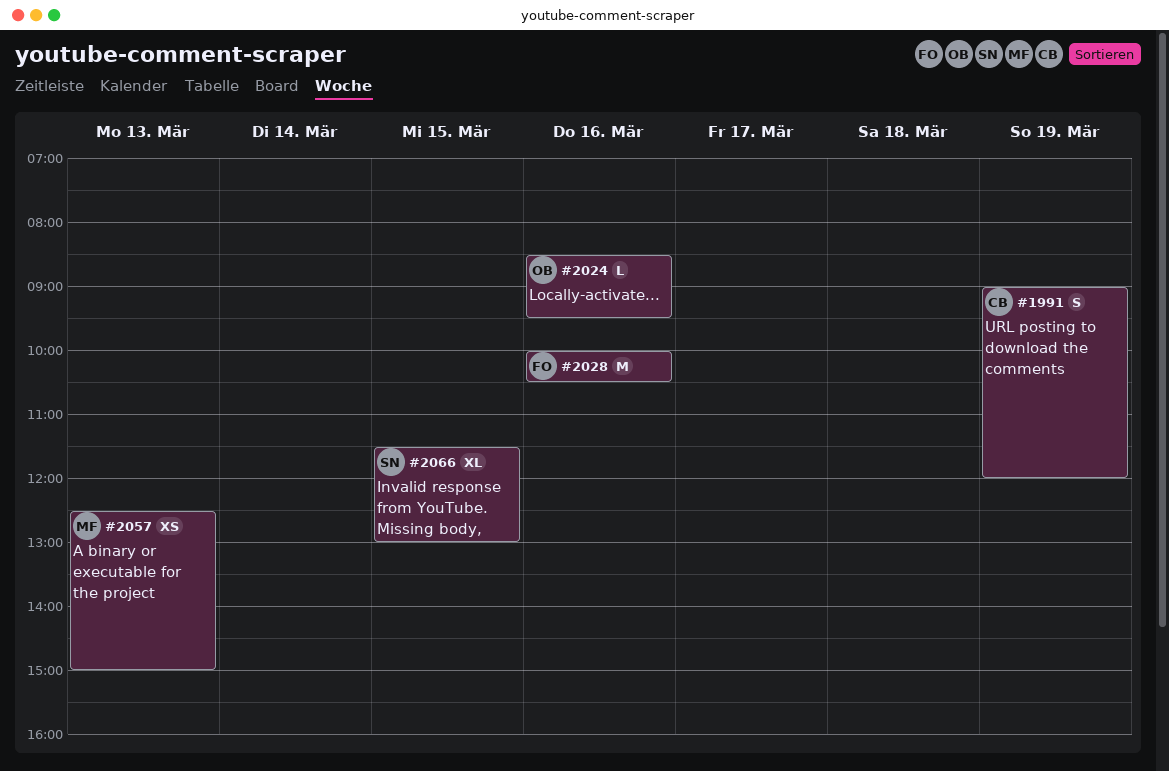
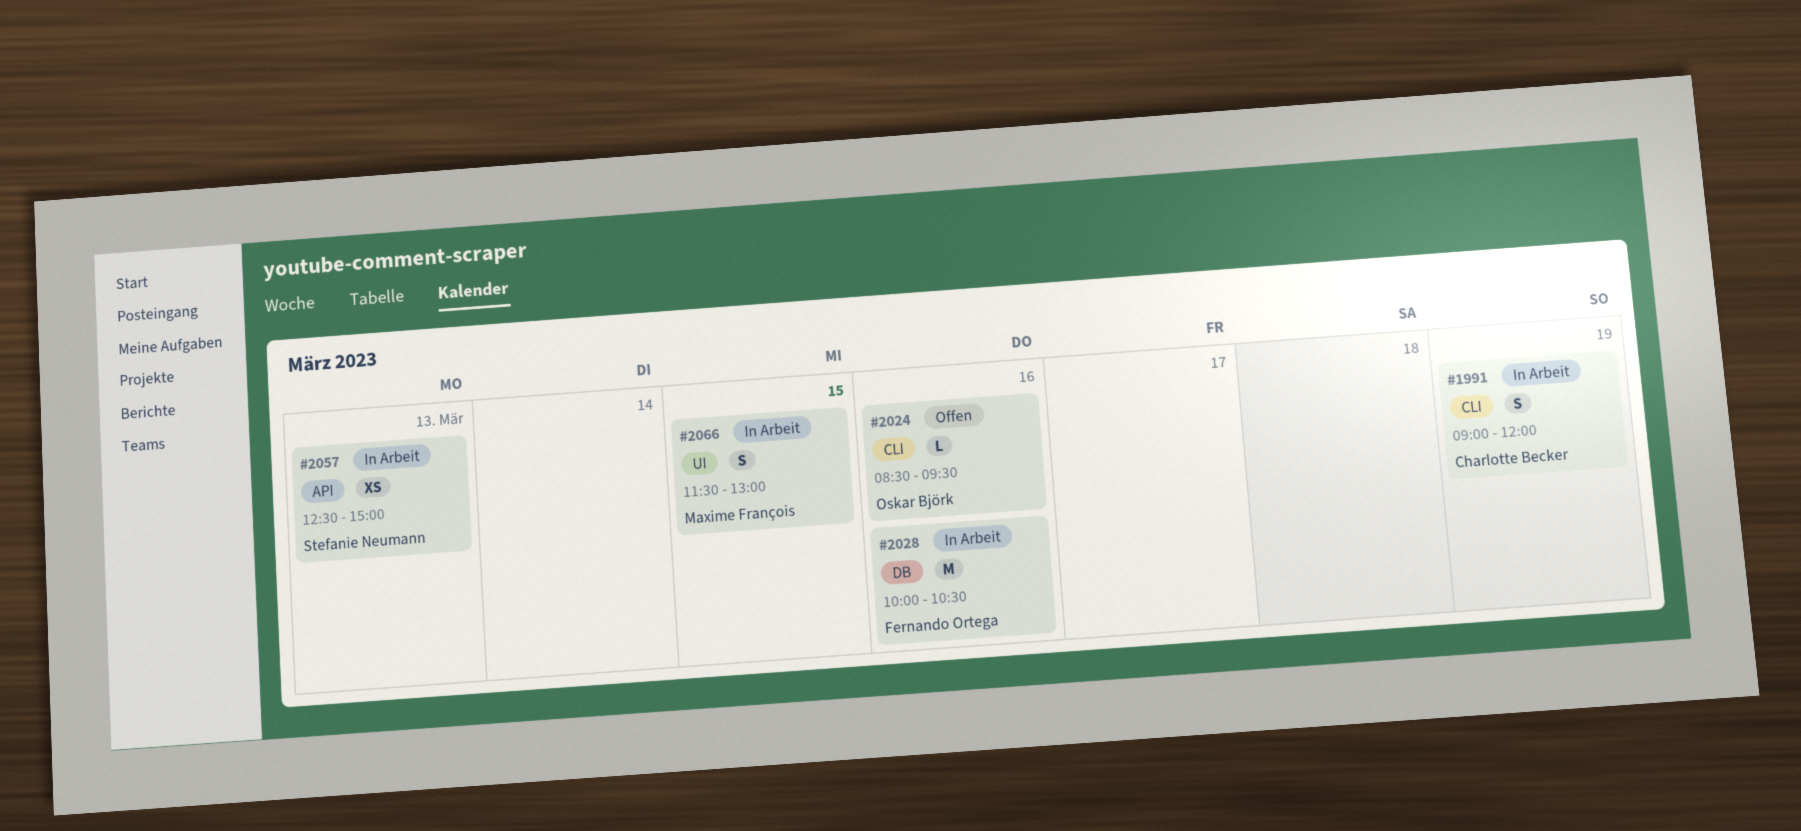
#2057, owner: Maxime François -> Stefanie Neumann
#2066, owner: Stefanie Neumann -> Maxime François
#2066, estimate: XL -> S

